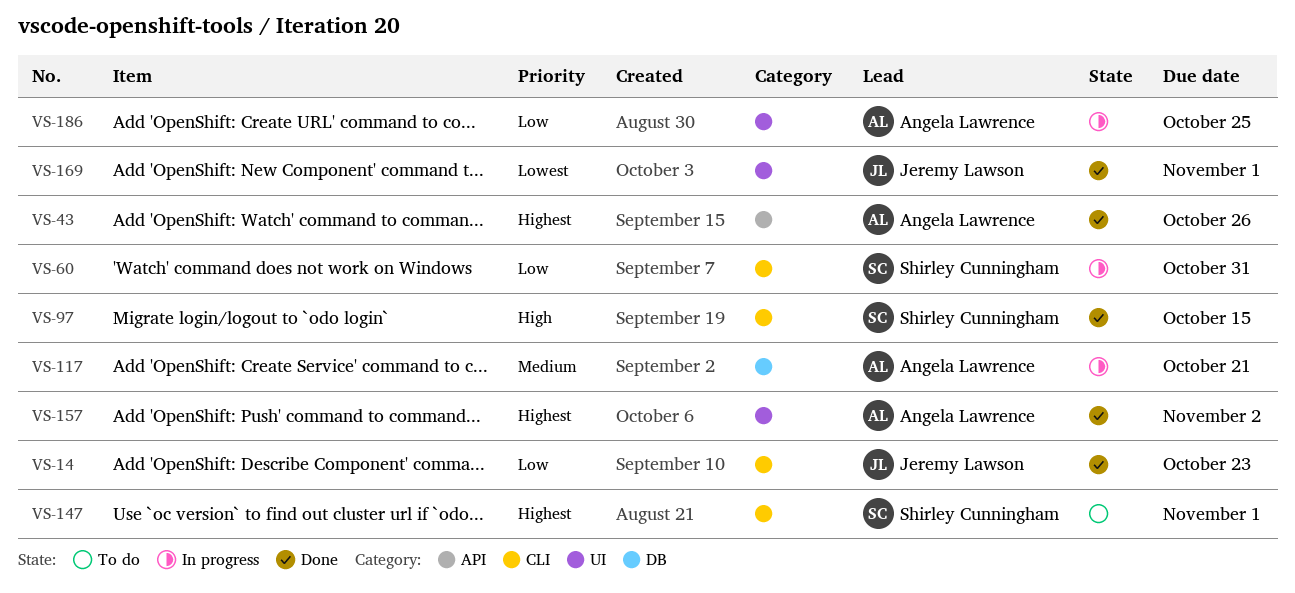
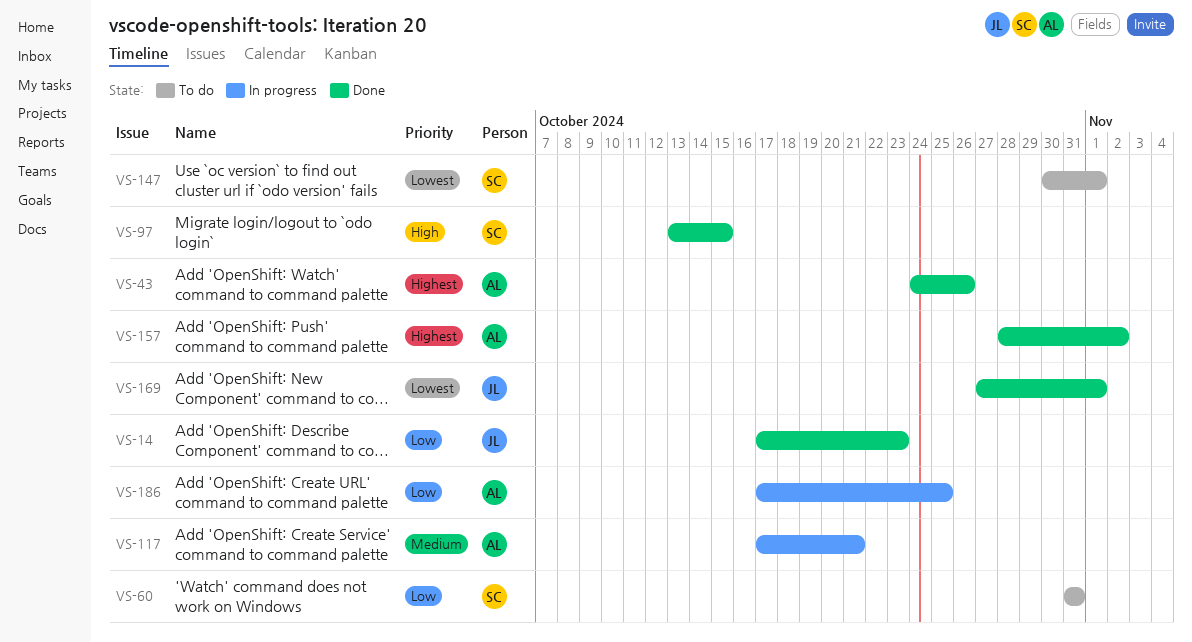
VS-60, status: In progress -> To do
VS-147, priority: Highest -> Lowest

